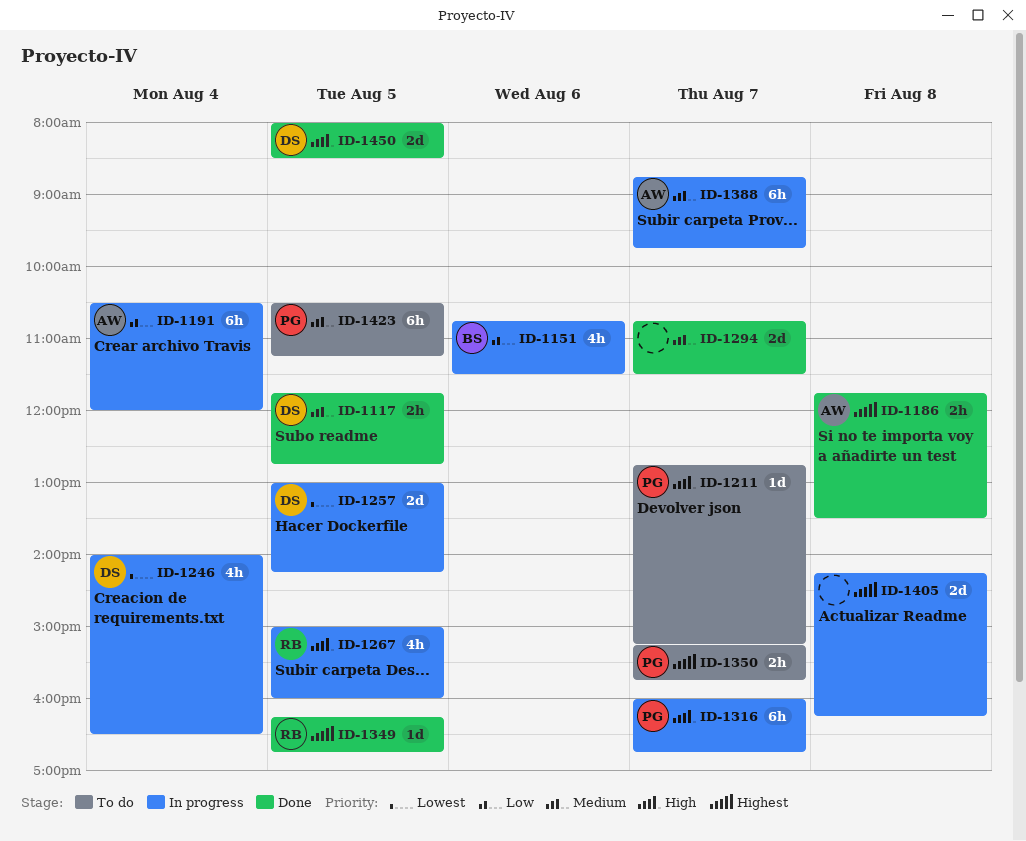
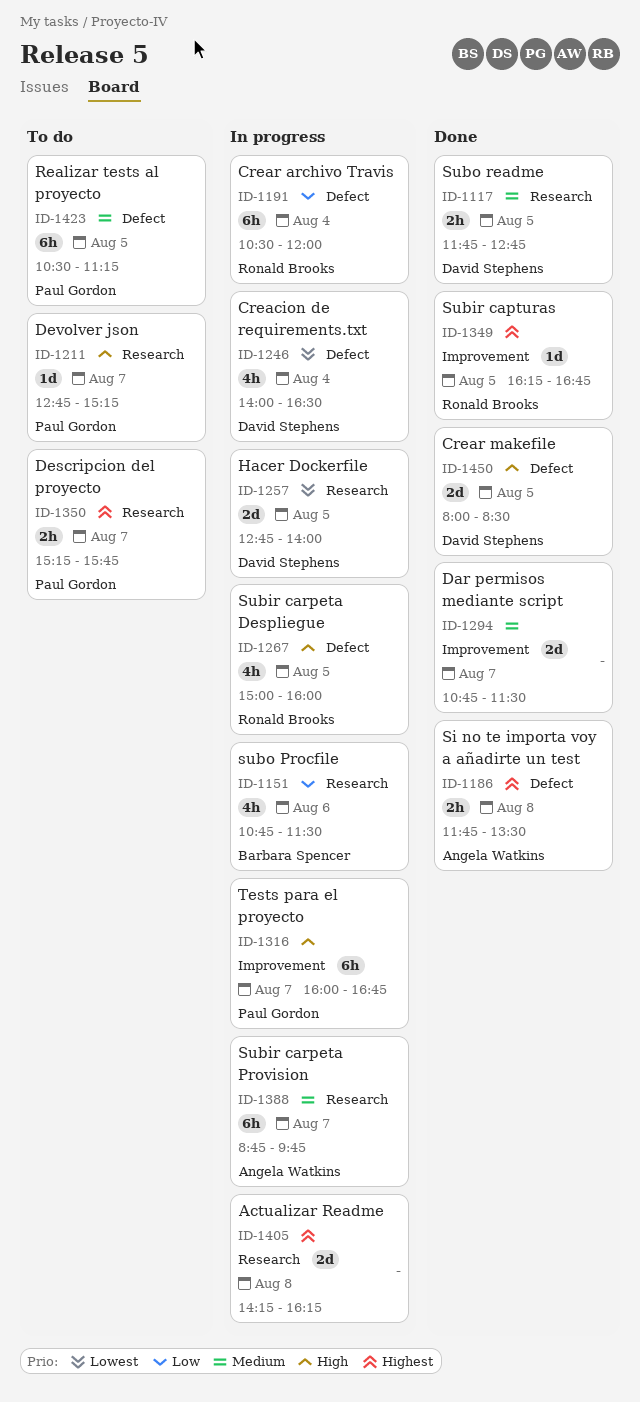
ID-1191, owner: Angela Watkins -> Ronald Brooks
ID-1257, begins: 13:00 -> 12:45
ID-1257, ends: 14:15 -> 14:00

